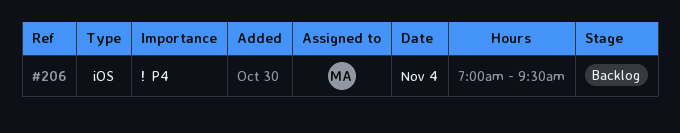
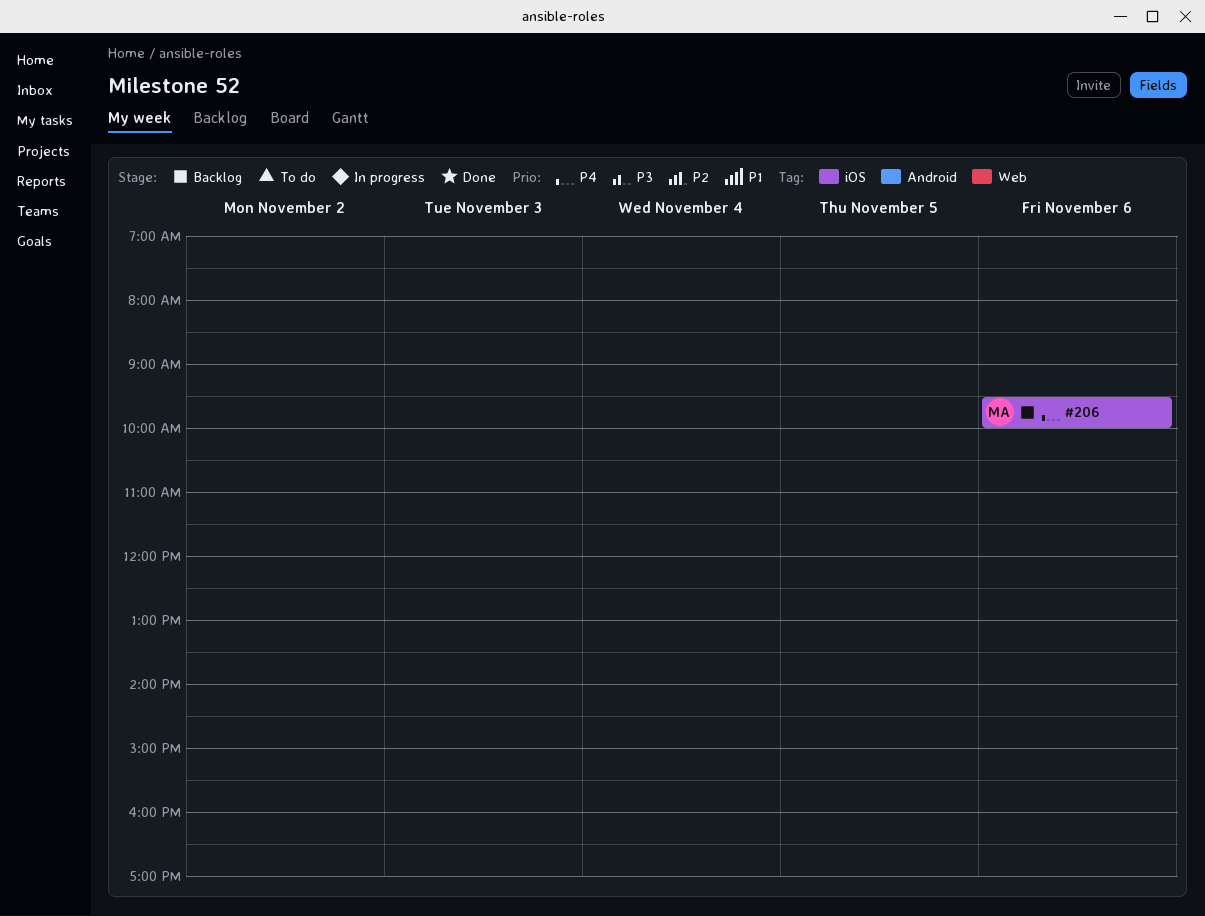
#206, day: Nov 4 -> Nov 6
#206, begins: 07:00 -> 09:30
#206, ends: 09:30 -> 10:00

